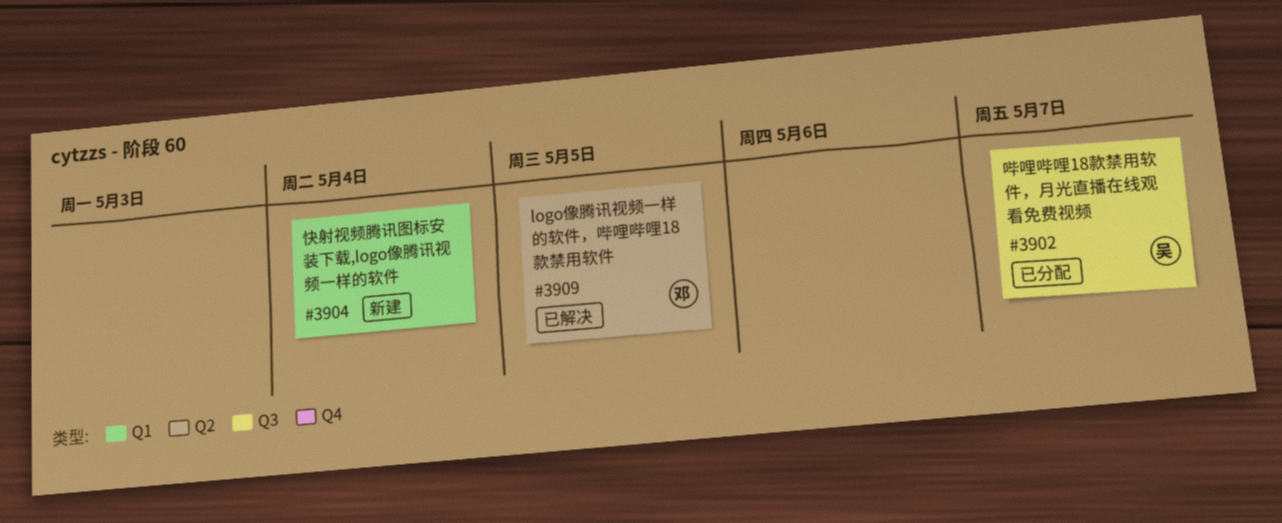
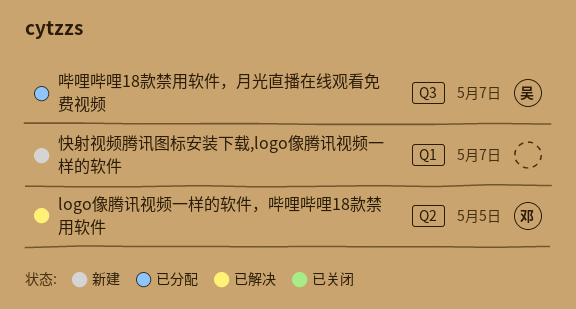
快射视频腾讯图标安装下载,logo像腾讯视频一样的软件, due: May 4 -> May 7

